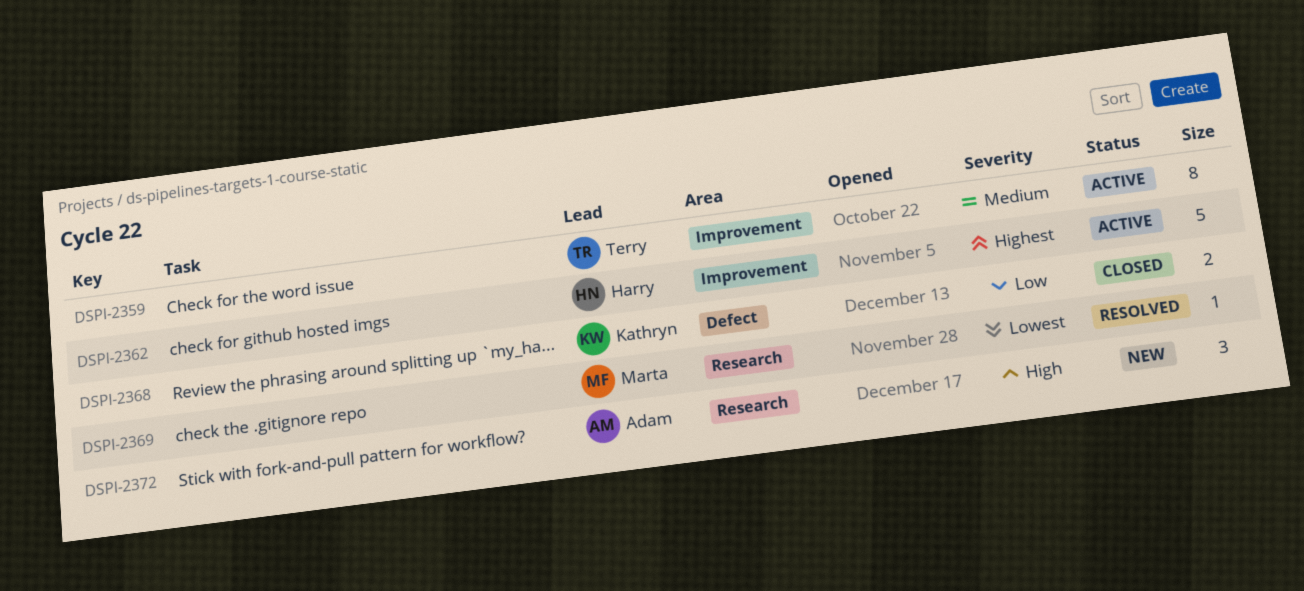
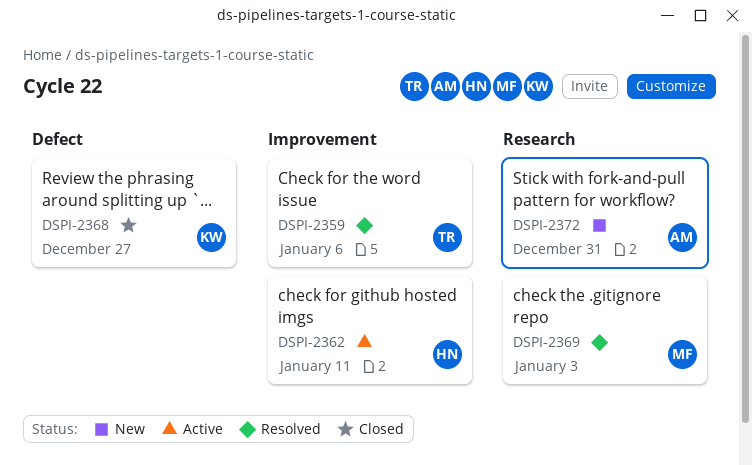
DSPI-2359, status: Active -> Resolved

